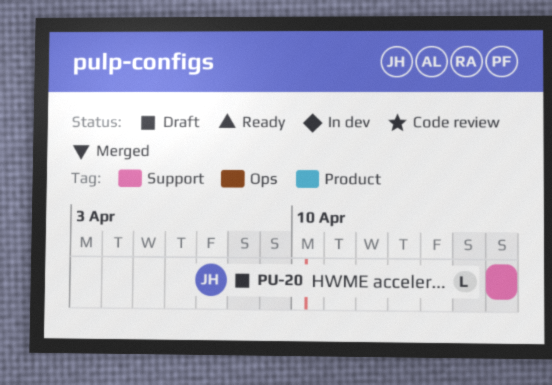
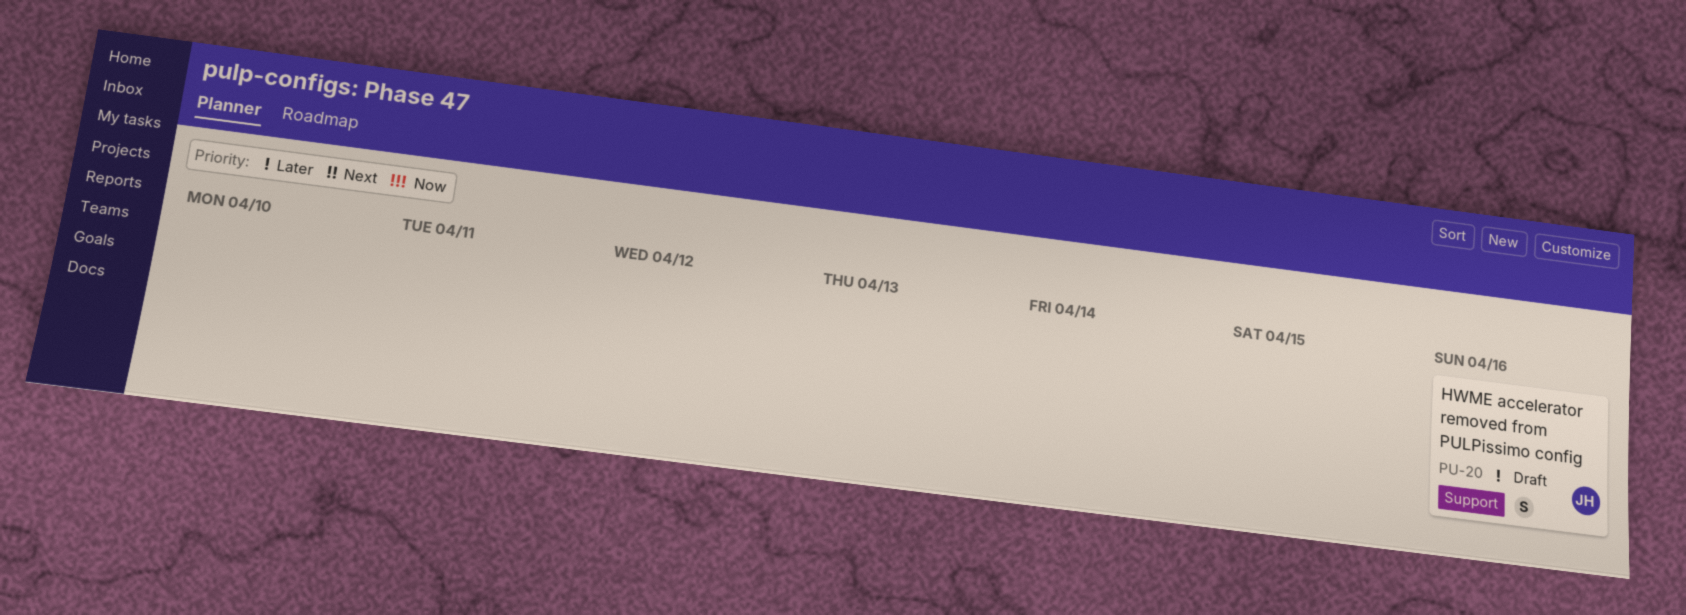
PU-20, estimate: L -> S

